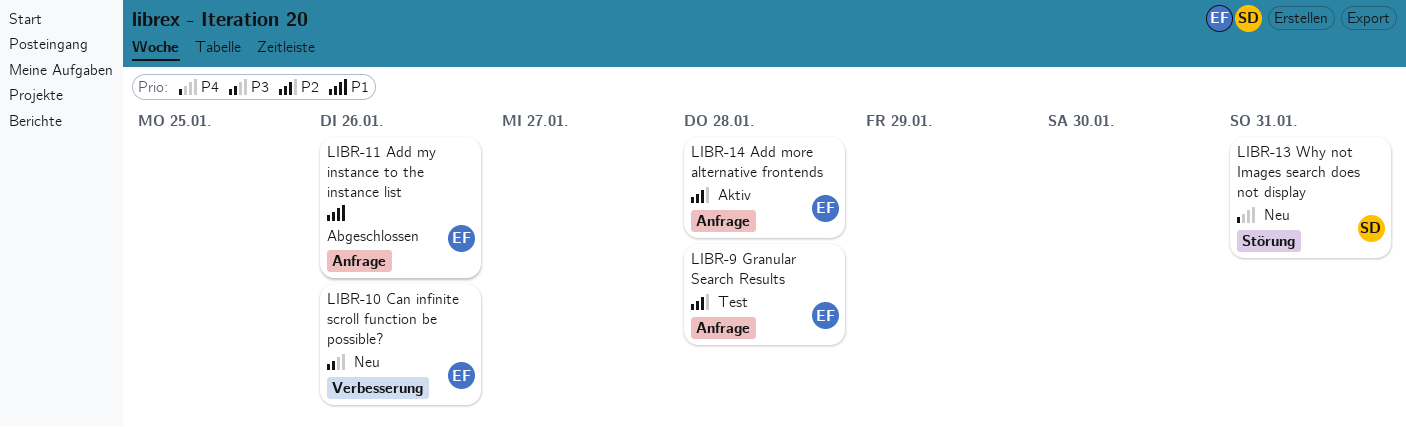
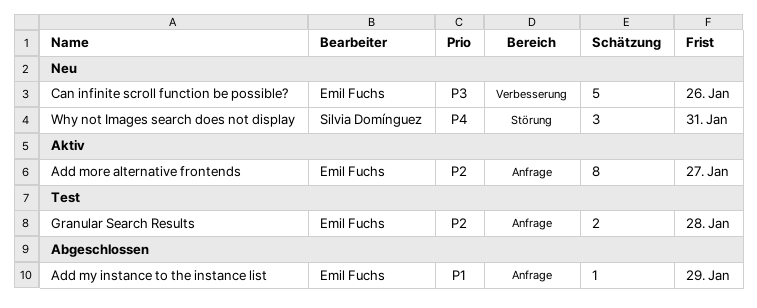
Add more alternative frontends, due: Jan 28 -> Jan 27
Add my instance to the instance list, due: Jan 26 -> Jan 29

